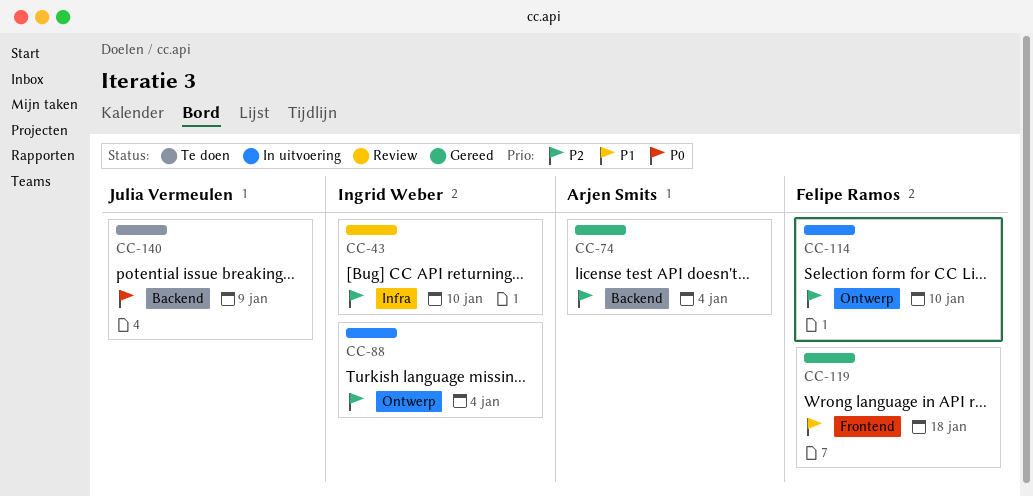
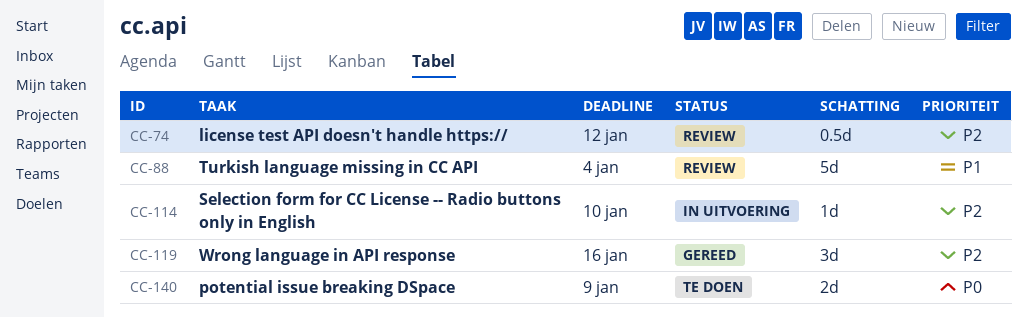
CC-43: present -> none
CC-74, status: Gereed -> Review
CC-74, due: Jan 4 -> Jan 12
CC-88, status: In uitvoering -> Review
CC-88, priority: P2 -> P1
CC-119, priority: P1 -> P2
CC-119, due: Jan 18 -> Jan 16

